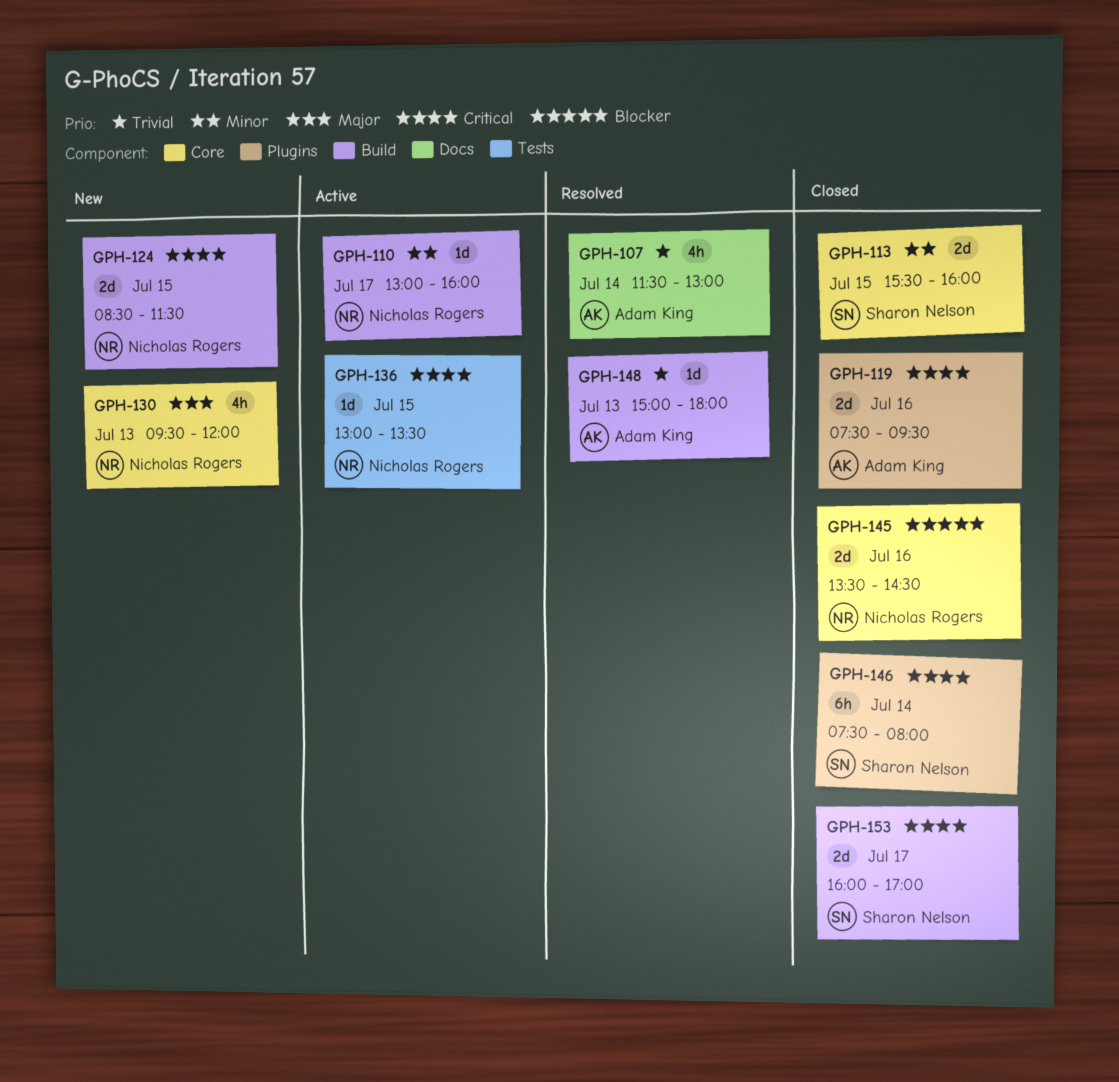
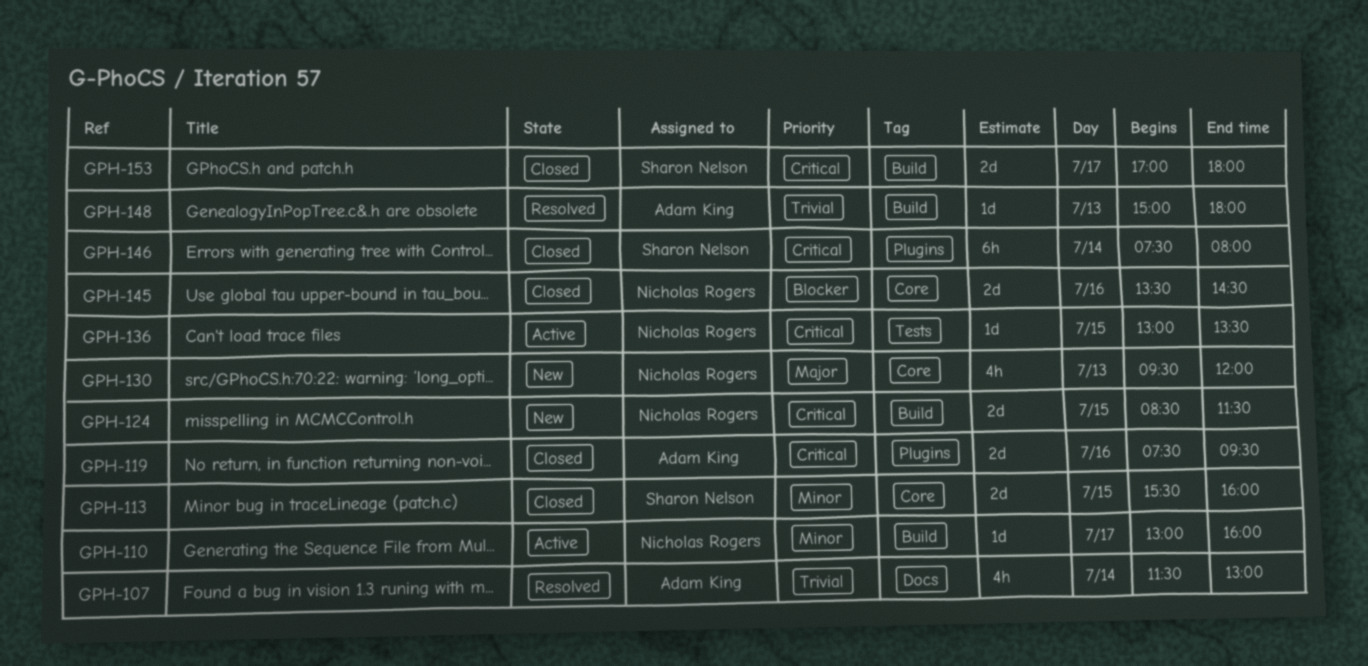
GPH-153, begins: 16:00 -> 17:00
GPH-153, ends: 17:00 -> 18:00

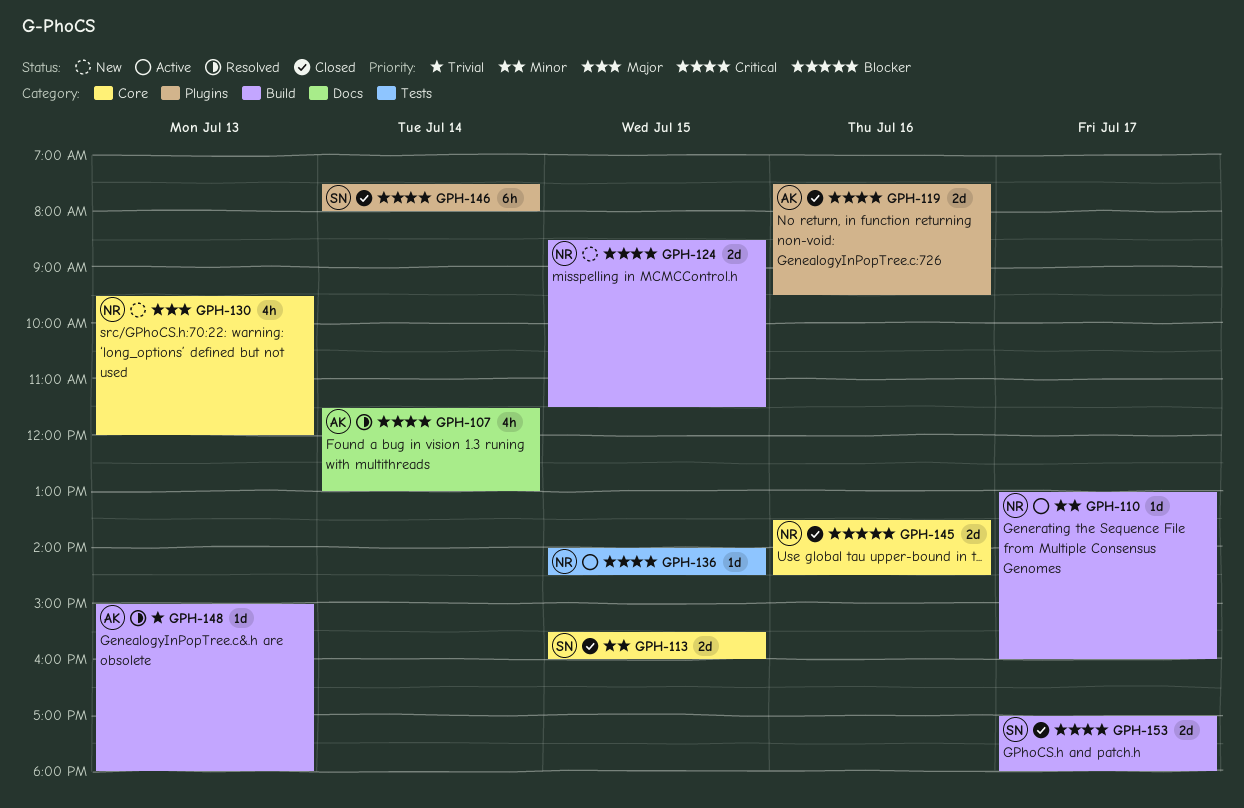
GPH-107, priority: Trivial -> Critical
GPH-136, begins: 13:00 -> 14:00
GPH-136, ends: 13:30 -> 14:30

